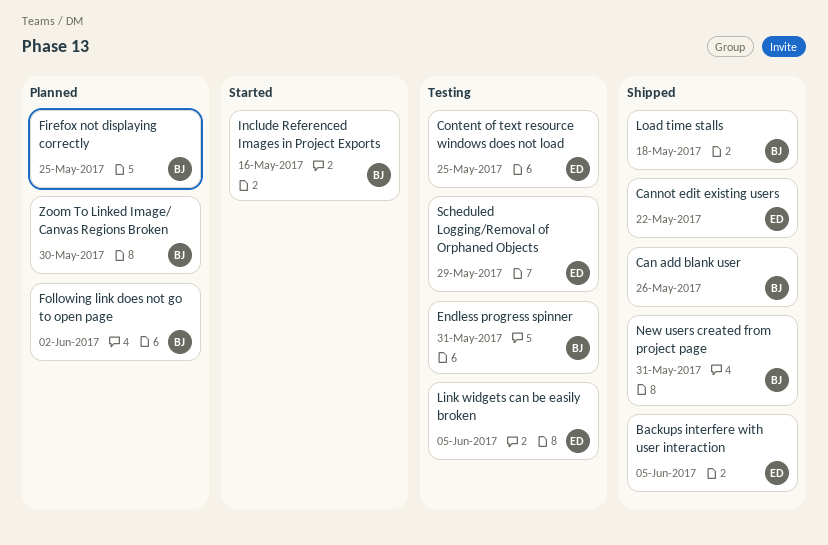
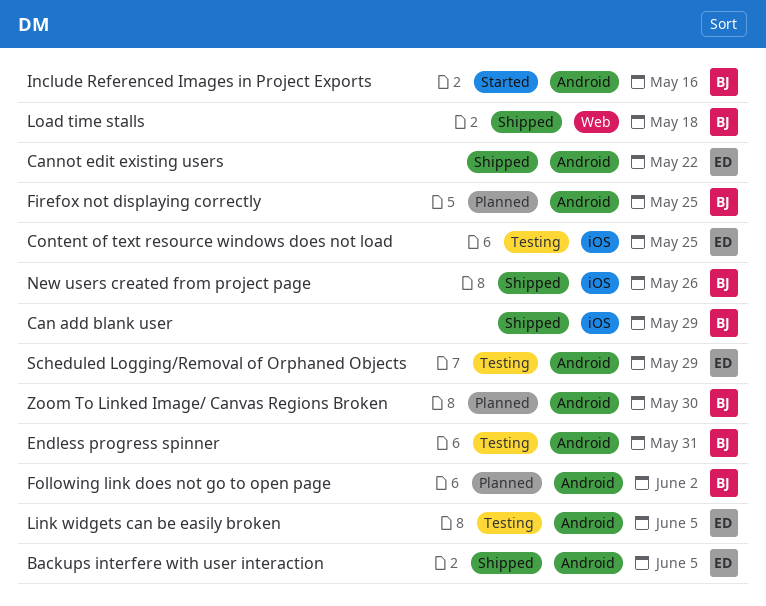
Can add blank user, due: May 26 -> May 29
New users created from project page, due: May 31 -> May 26

